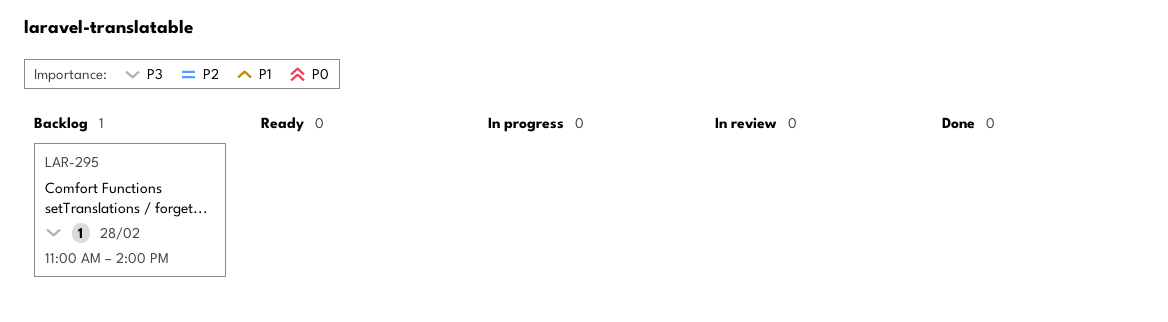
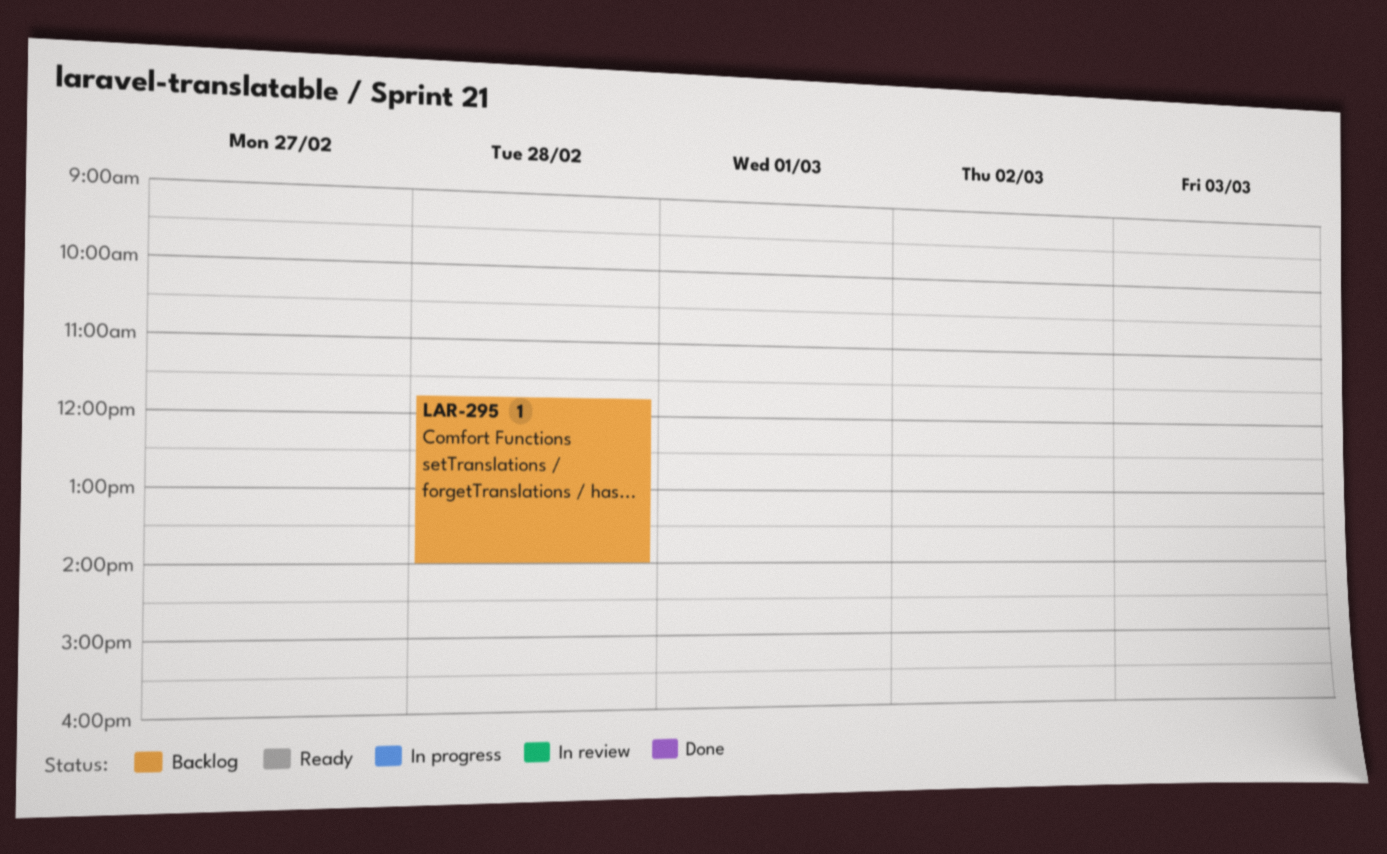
LAR-295, begins: 11:00 -> 11:45

